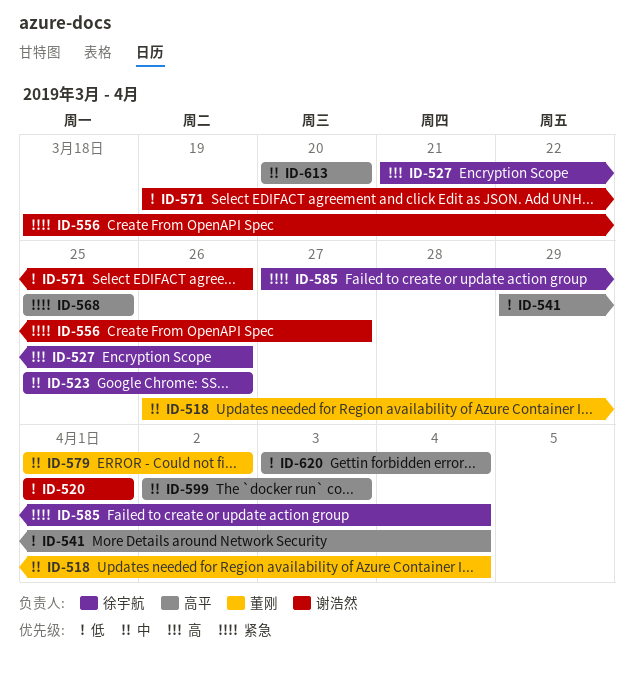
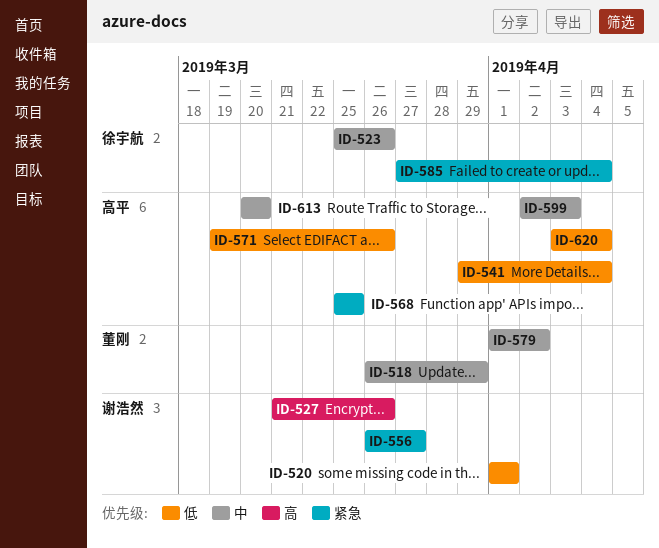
ID-518, due: Apr 4 -> Mar 29
ID-527, owner: 徐宇航 -> 谢浩然
ID-556, start: Mar 18 -> Mar 26
ID-571, owner: 谢浩然 -> 高平

